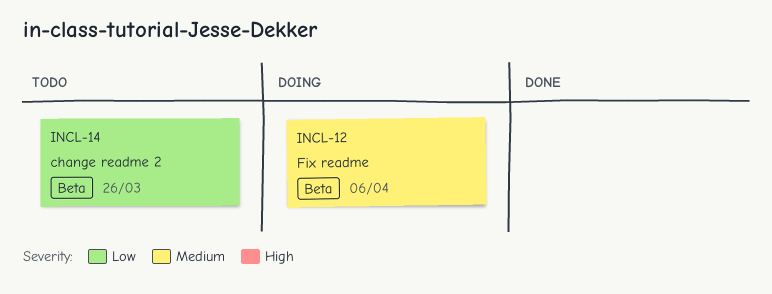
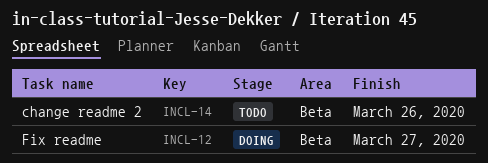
INCL-12, due: Apr 6 -> Mar 27

